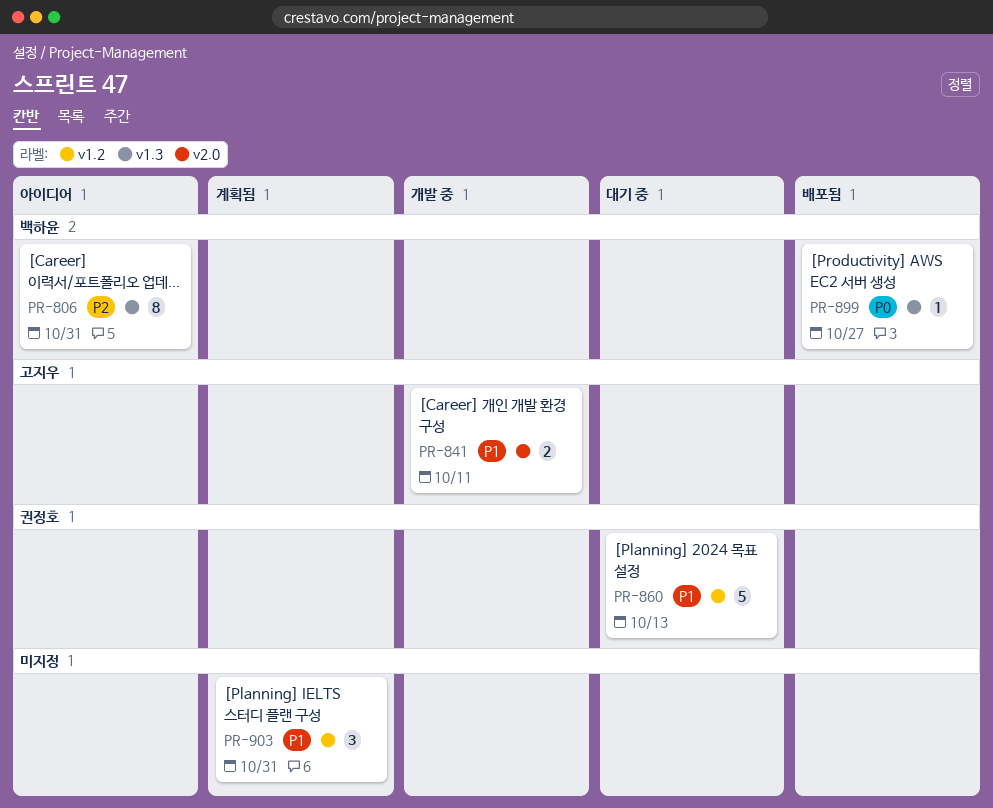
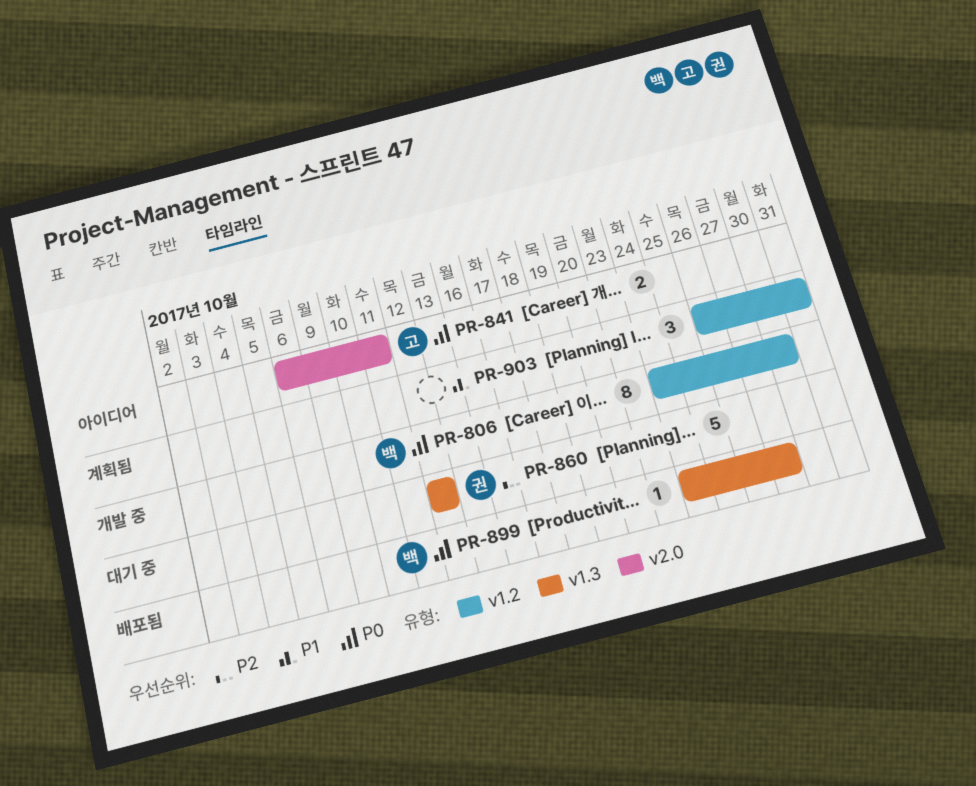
PR-806, status: 아이디어 -> 개발 중
PR-806, priority: P2 -> P0
PR-806, label: v1.3 -> v1.2
PR-806, due: Oct 31 -> Oct 30
PR-841, status: 개발 중 -> 아이디어
PR-841, priority: P1 -> P0
PR-860, priority: P1 -> P2
PR-860, label: v1.2 -> v1.3
PR-860, due: Oct 13 -> Oct 12

